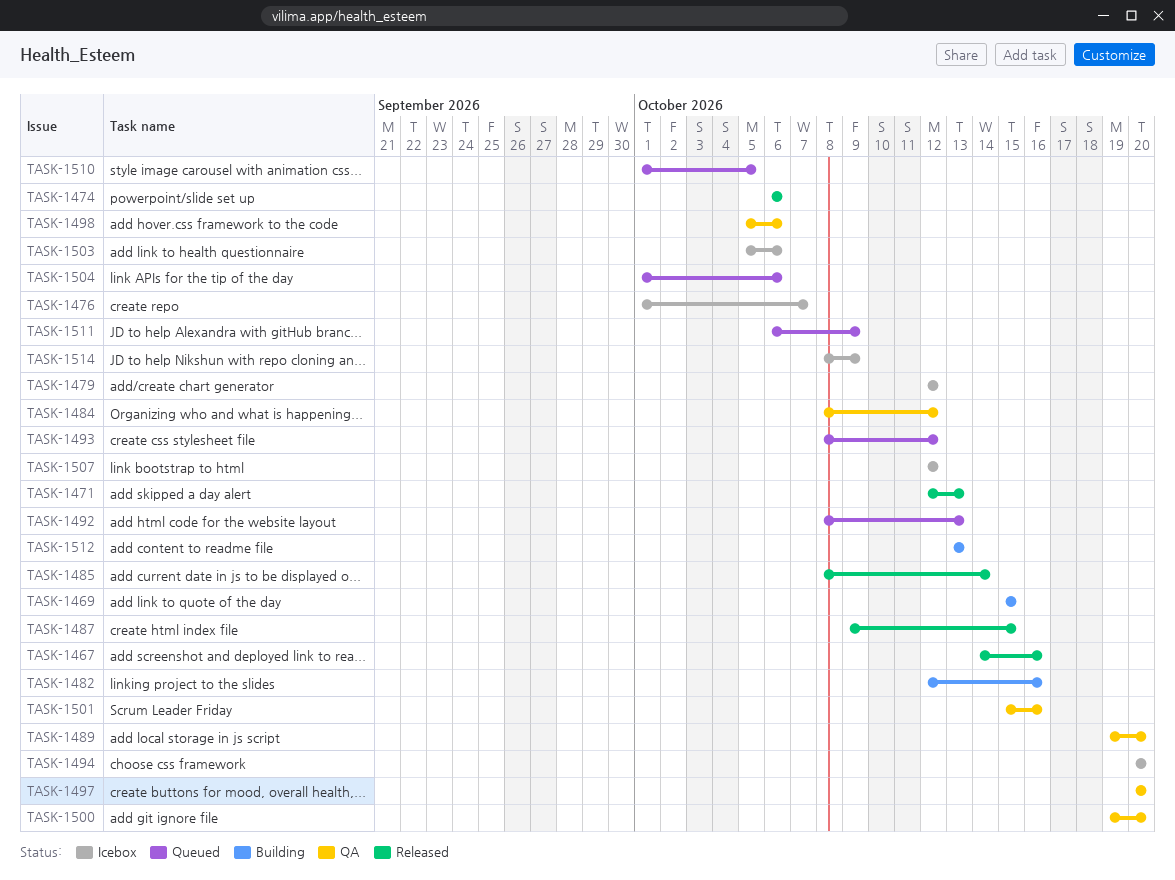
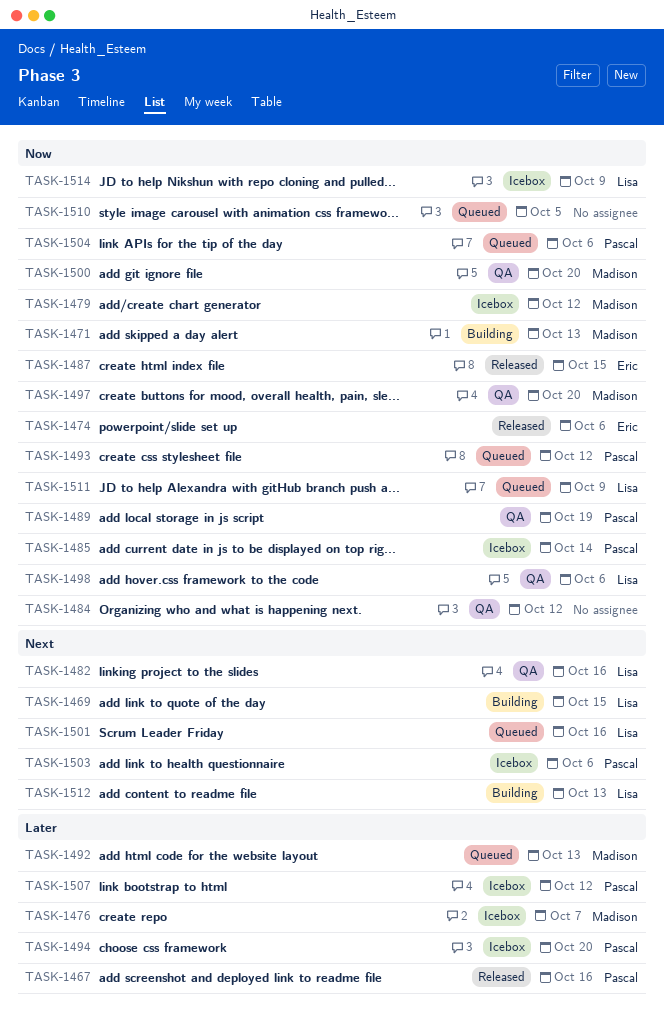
TASK-1471, status: Released -> Building
TASK-1482, status: Building -> QA
TASK-1485, status: Released -> Icebox
TASK-1489, due: Oct 20 -> Oct 19
TASK-1501, status: QA -> Queued

